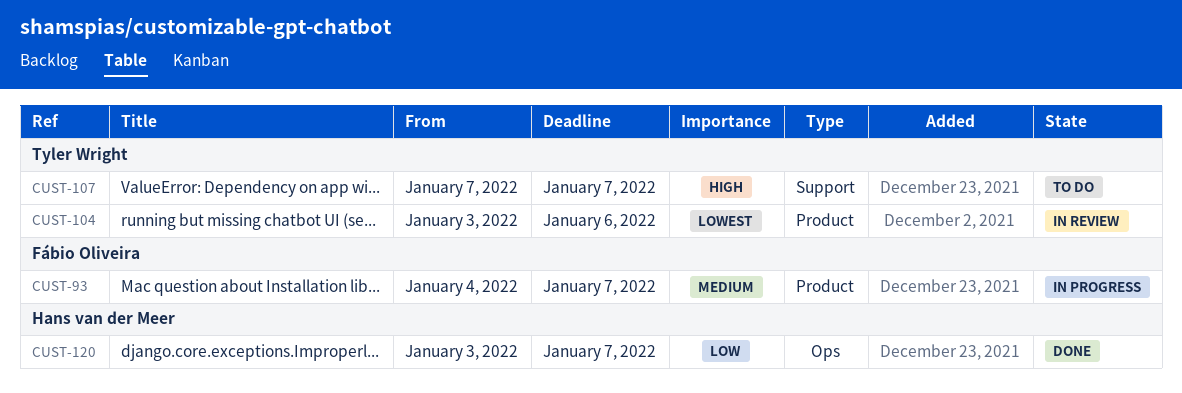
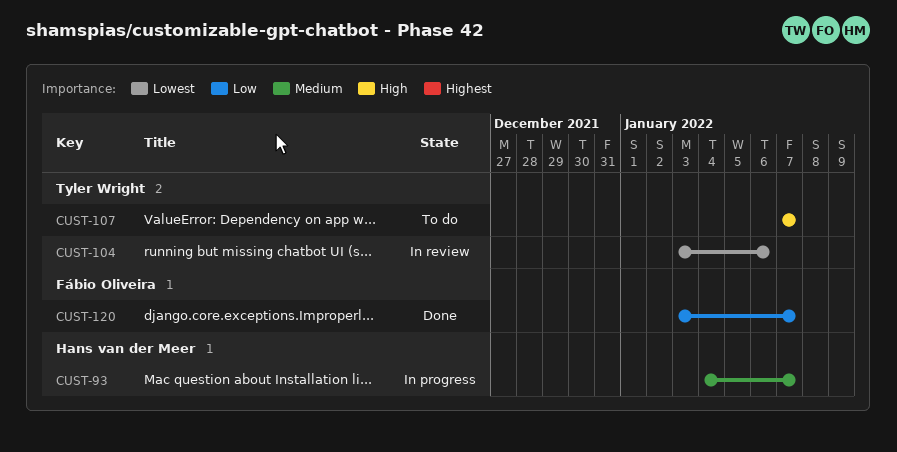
CUST-93, owner: Fábio Oliveira -> Hans van der Meer
CUST-120, owner: Hans van der Meer -> Fábio Oliveira

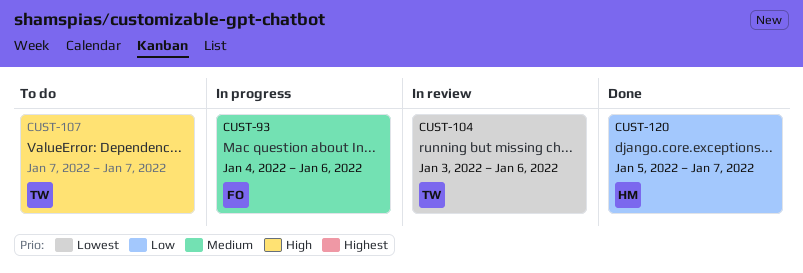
CUST-93, owner: Hans van der Meer -> Fábio Oliveira
CUST-93, due: Jan 7 -> Jan 6
CUST-120, owner: Fábio Oliveira -> Hans van der Meer
CUST-120, start: Jan 3 -> Jan 5

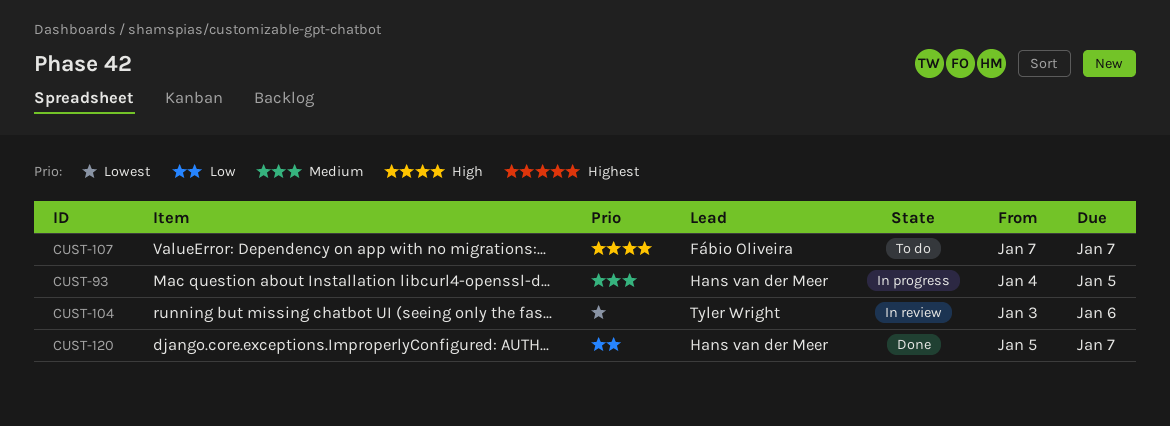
CUST-93, owner: Fábio Oliveira -> Hans van der Meer
CUST-93, due: Jan 6 -> Jan 5
CUST-107, owner: Tyler Wright -> Fábio Oliveira

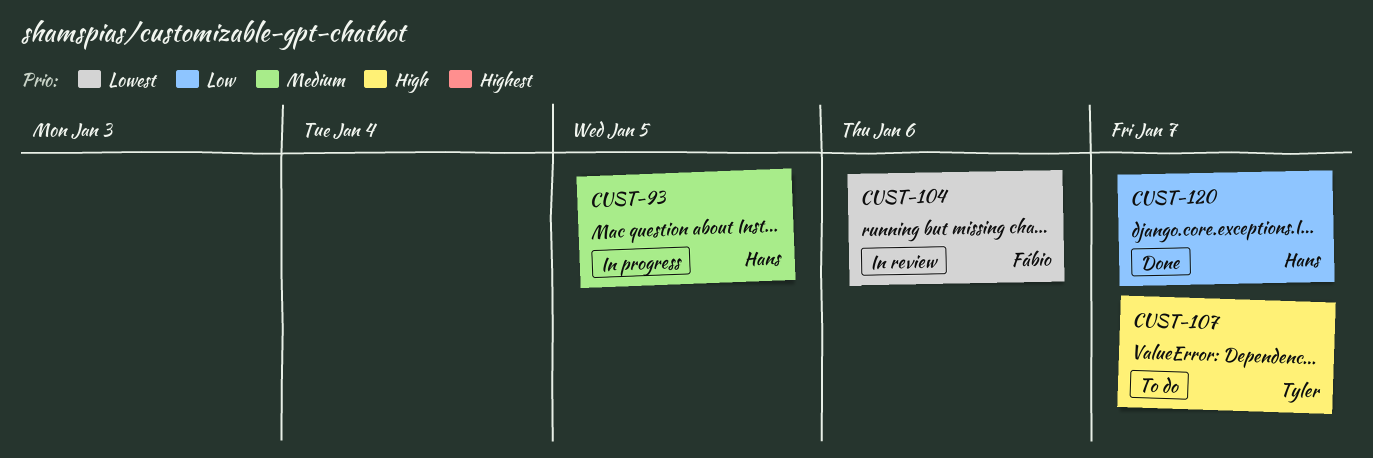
CUST-104, owner: Tyler Wright -> Fábio Oliveira
CUST-107, owner: Fábio Oliveira -> Tyler Wright

